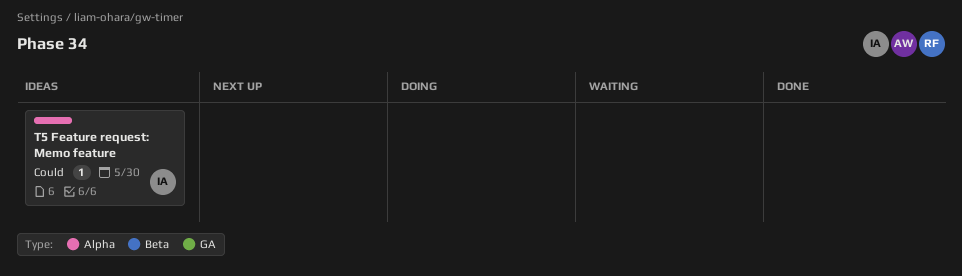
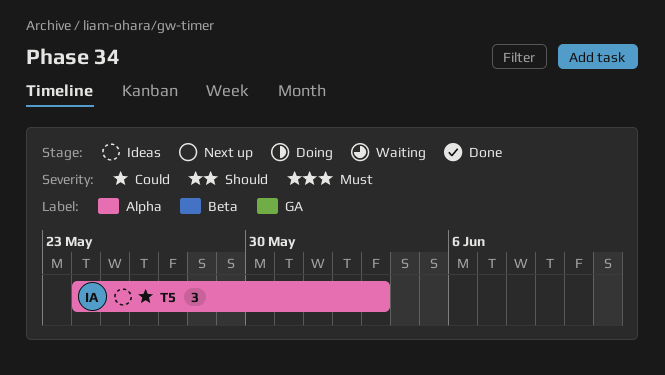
T5, estimate: 1 -> 3
T5, due: May 30 -> Jun 3

